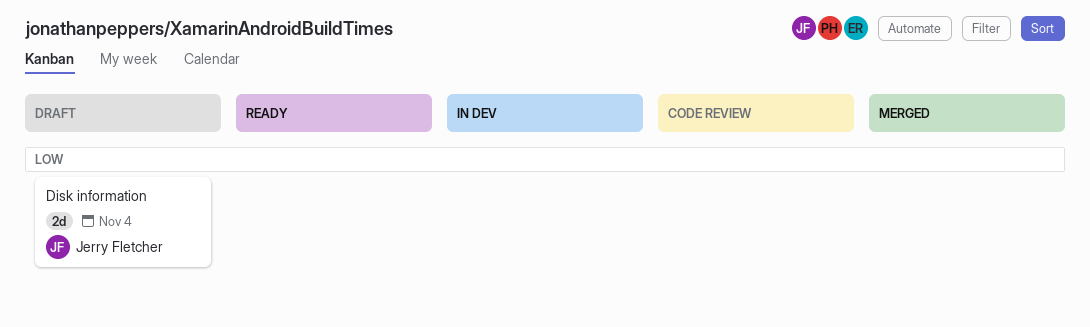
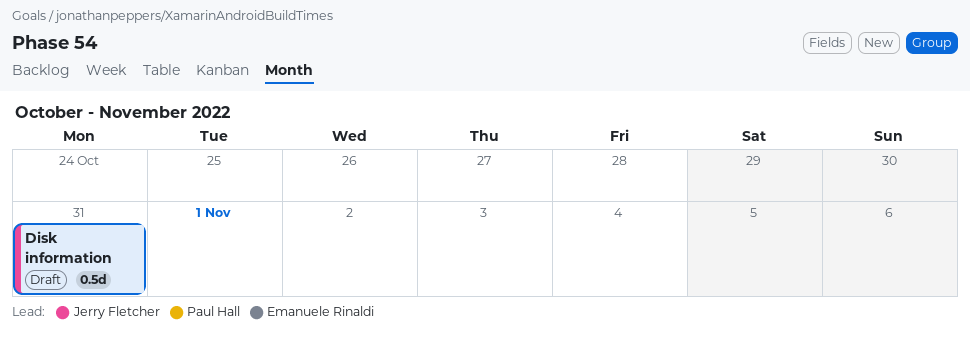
Disk information, estimate: 2d -> 0.5d
Disk information, due: Nov 4 -> Oct 31

